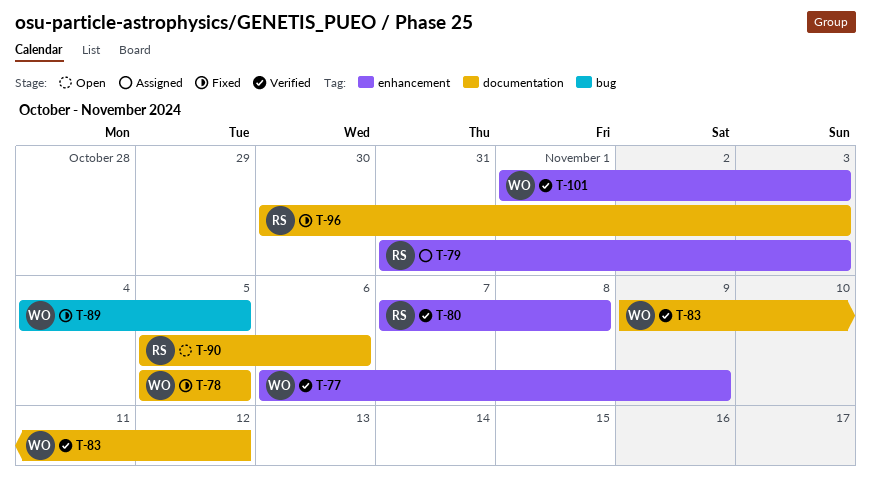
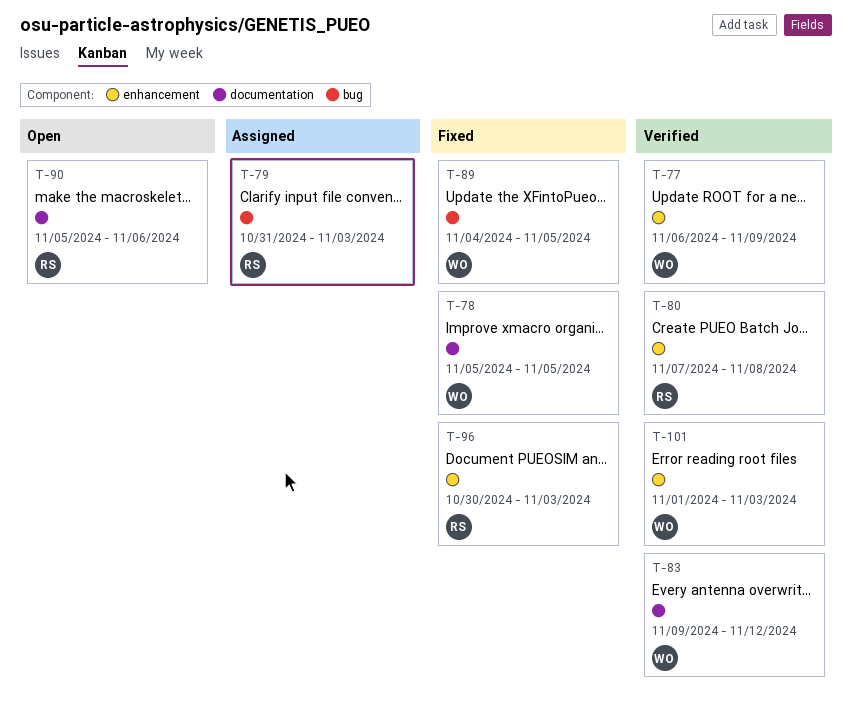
T-79, label: enhancement -> bug
T-96, label: documentation -> enhancement

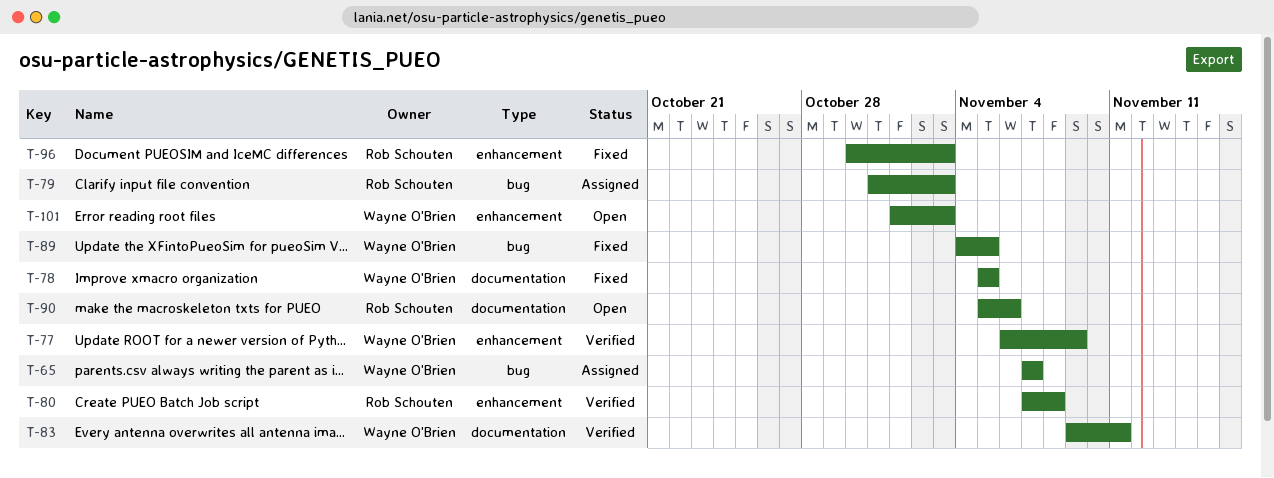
T-65: none -> present
T-83, due: Nov 12 -> Nov 11
T-101, status: Verified -> Open

